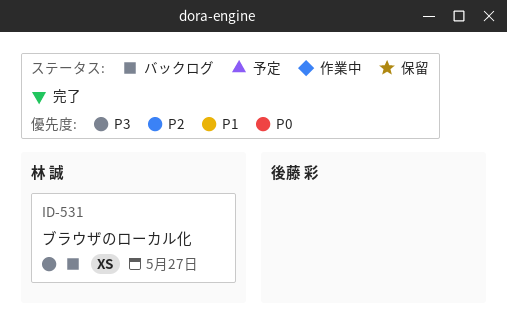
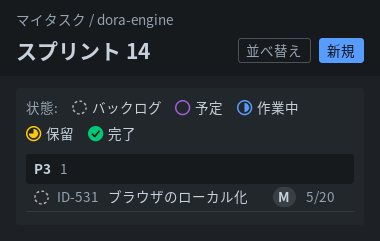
ID-531, estimate: XS -> M
ID-531, due: May 27 -> May 20

